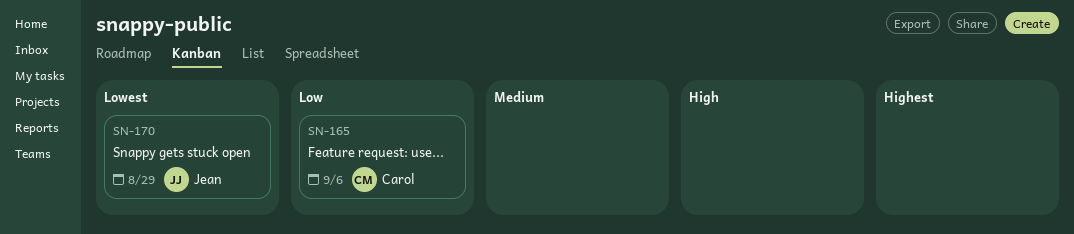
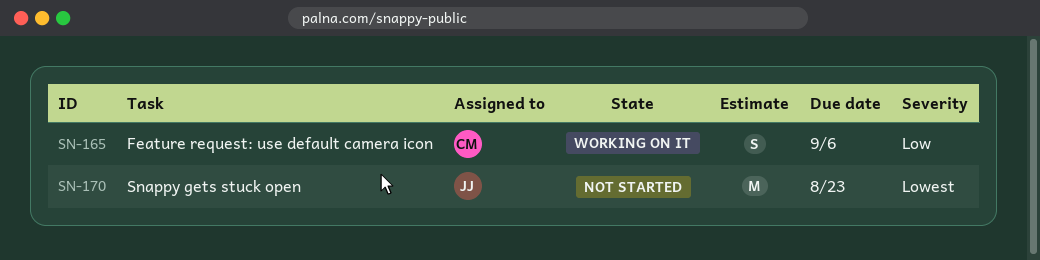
SN-170, due: Aug 29 -> Aug 23

